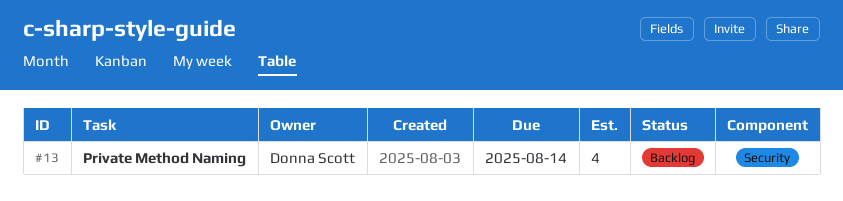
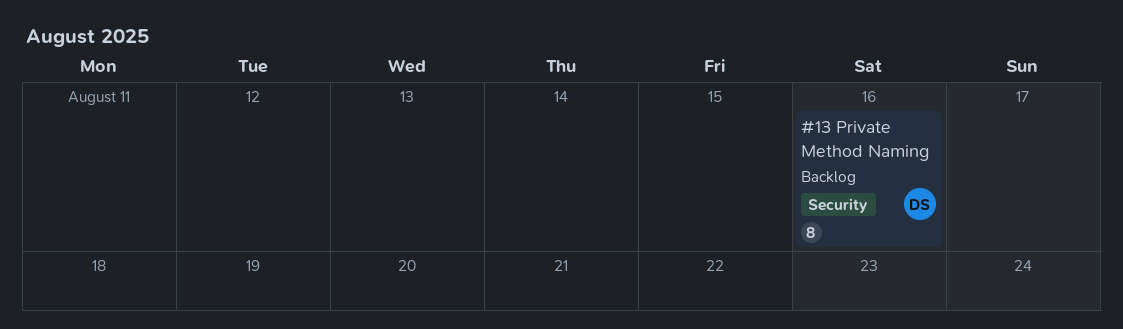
#13, estimate: 4 -> 8
#13, due: Aug 14 -> Aug 16

